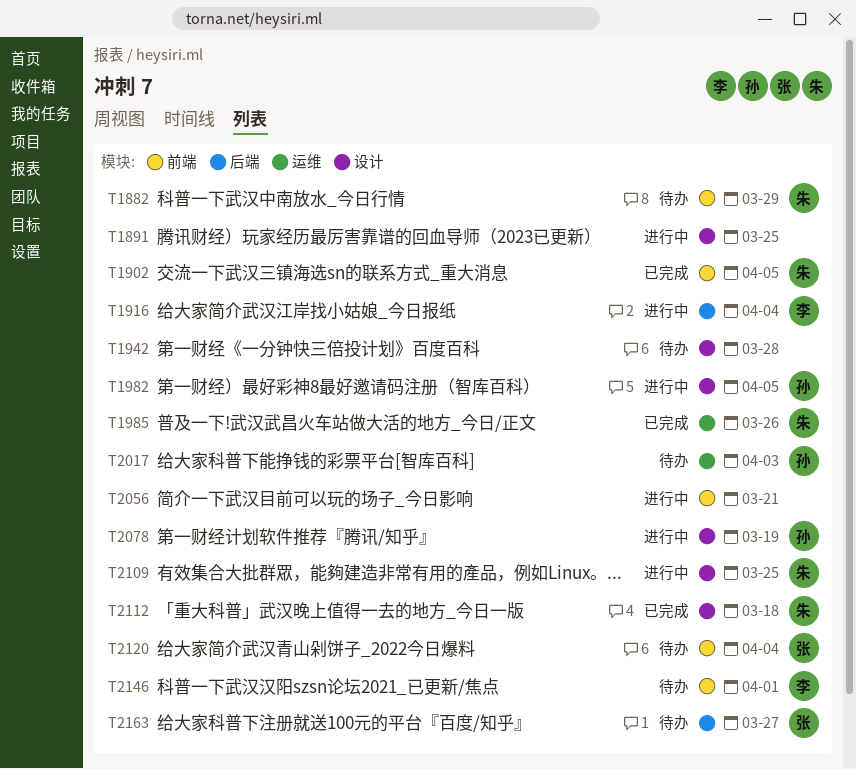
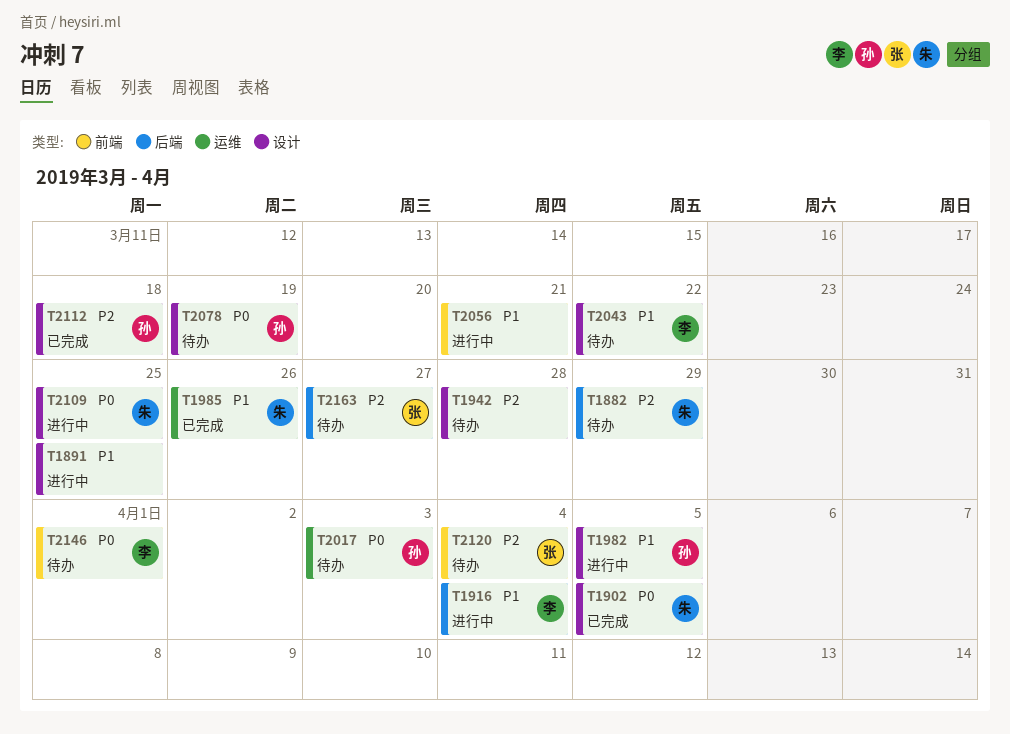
T1882, label: 前端 -> 后端
T1902, label: 前端 -> 设计
T2043: none -> present
T2078, status: 进行中 -> 待办
T2112, owner: 朱 -> 孙

